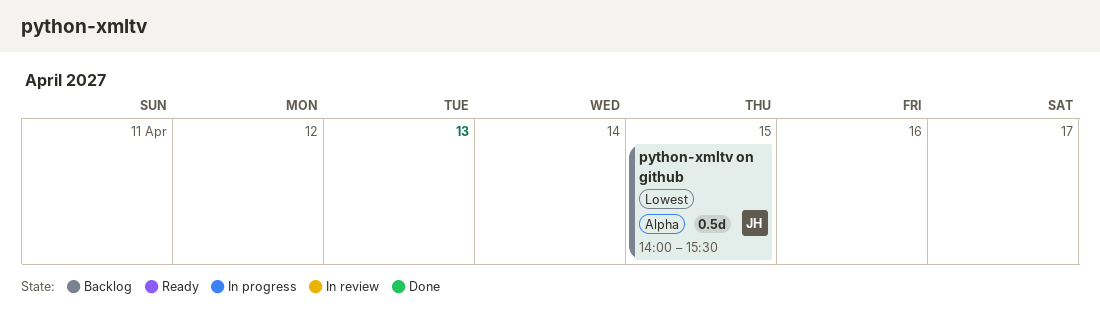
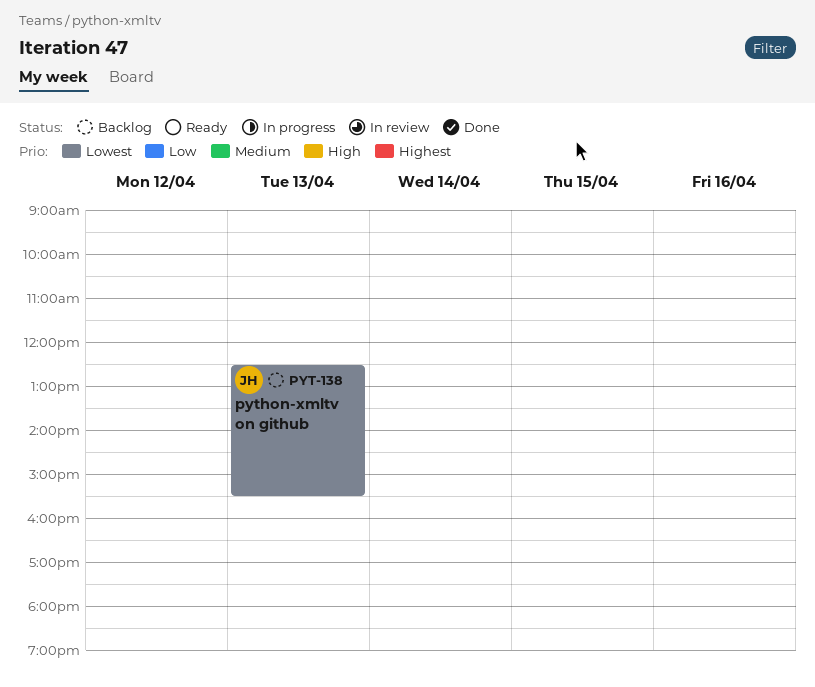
python-xmltv on github, day: Apr 15 -> Apr 13
python-xmltv on github, begins: 14:00 -> 12:30

